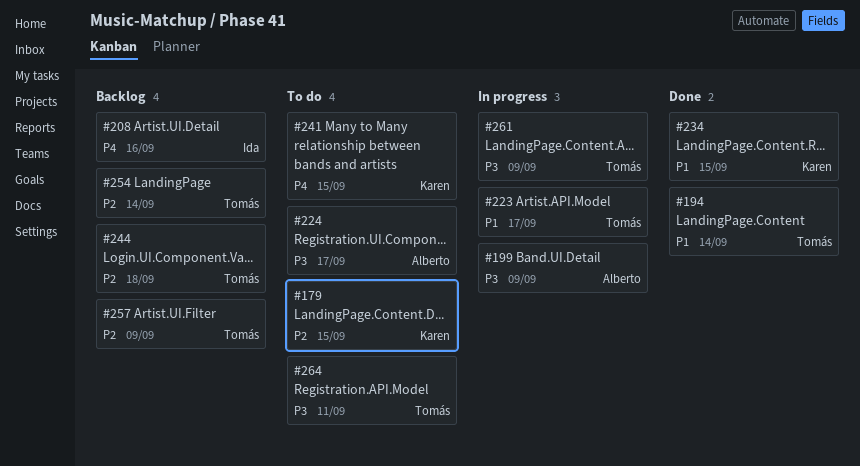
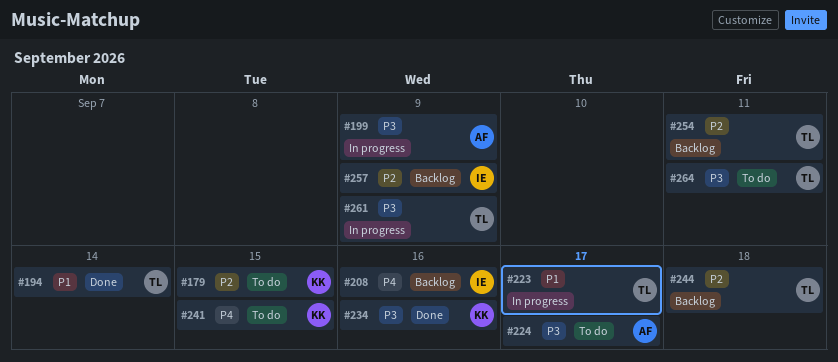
#234, priority: P1 -> P3
#234, due: Sep 15 -> Sep 16
#254, due: Sep 14 -> Sep 11
#257, owner: Tomás -> Ida

